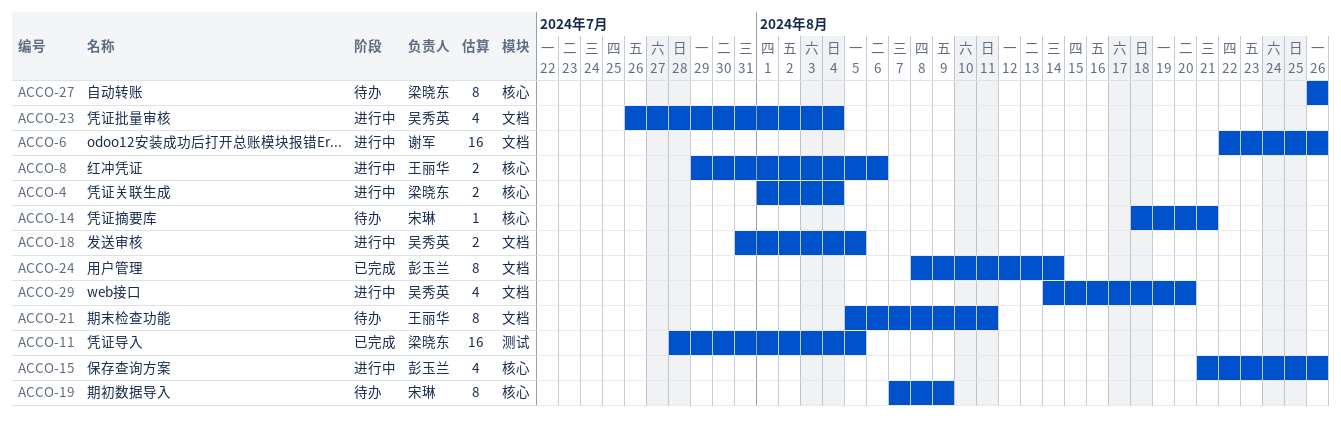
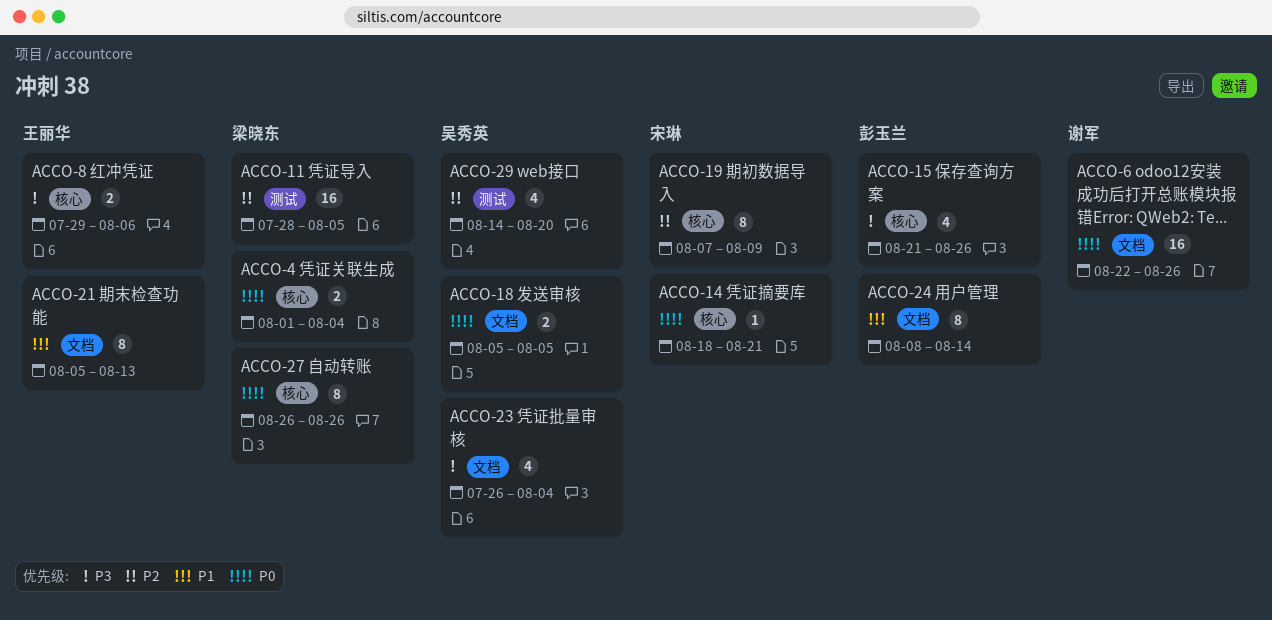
ACCO-18, start: Jul 31 -> Aug 5
ACCO-21, due: Aug 11 -> Aug 13
ACCO-29, label: 文档 -> 测试

